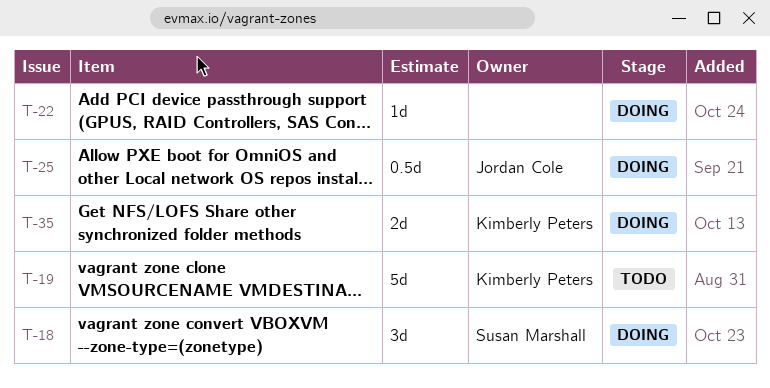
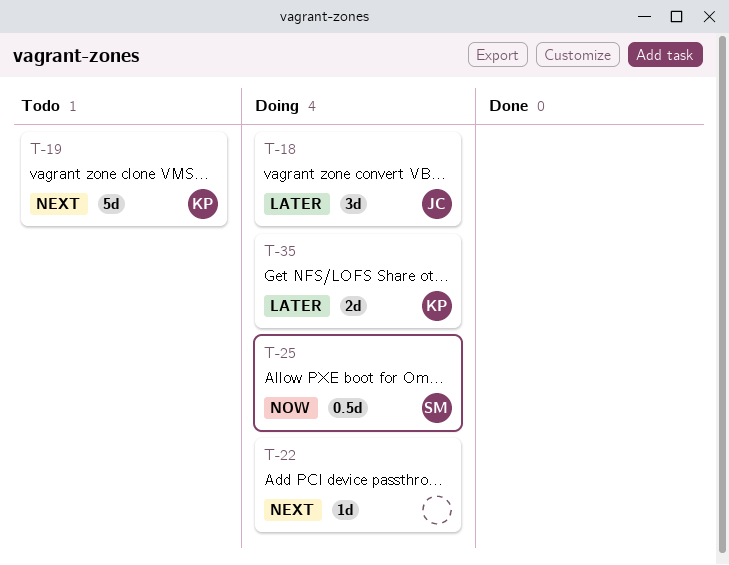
T-18, owner: Susan Marshall -> Jordan Cole
T-25, owner: Jordan Cole -> Susan Marshall

